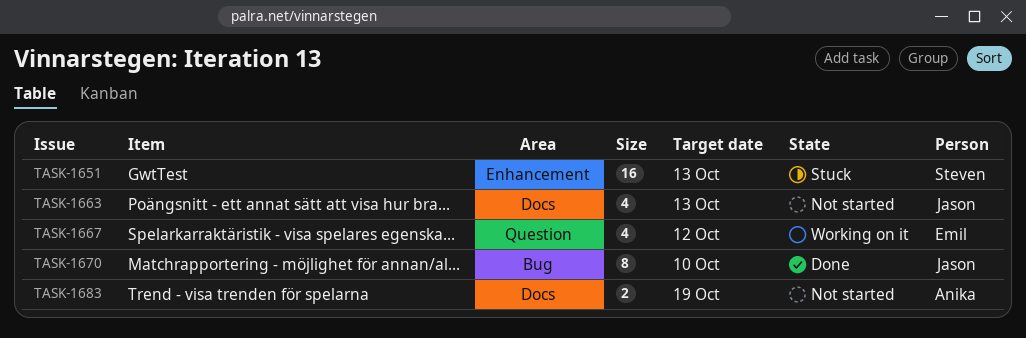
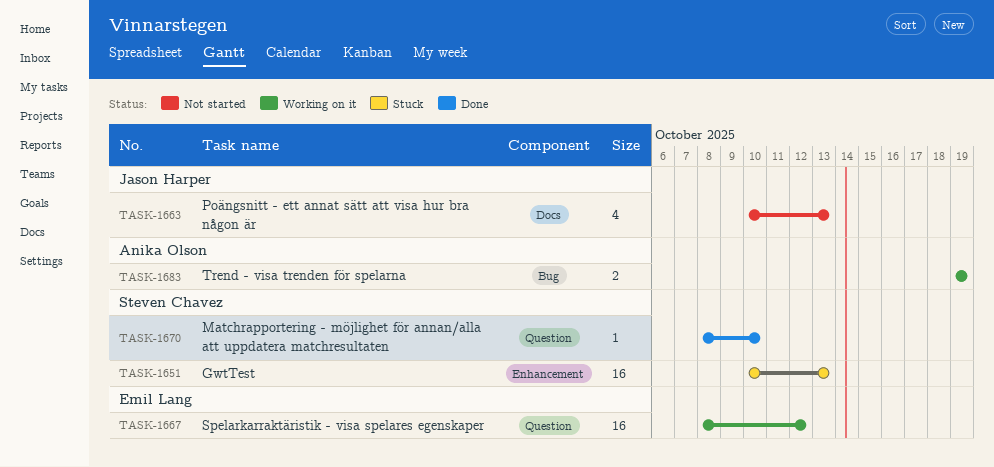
TASK-1667, estimate: 4 -> 16
TASK-1670, owner: Jason Harper -> Steven Chavez
TASK-1670, label: Bug -> Question
TASK-1670, estimate: 8 -> 1
TASK-1683, status: Not started -> Working on it
TASK-1683, label: Docs -> Bug

